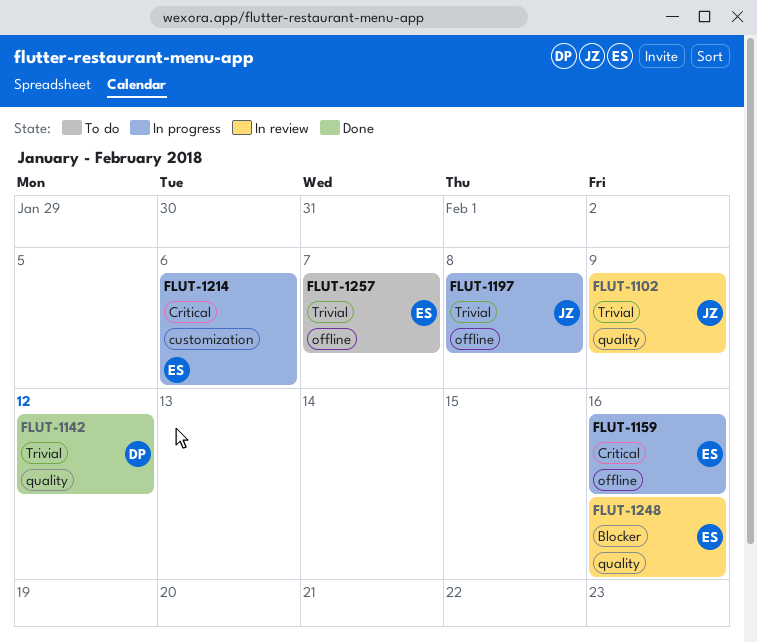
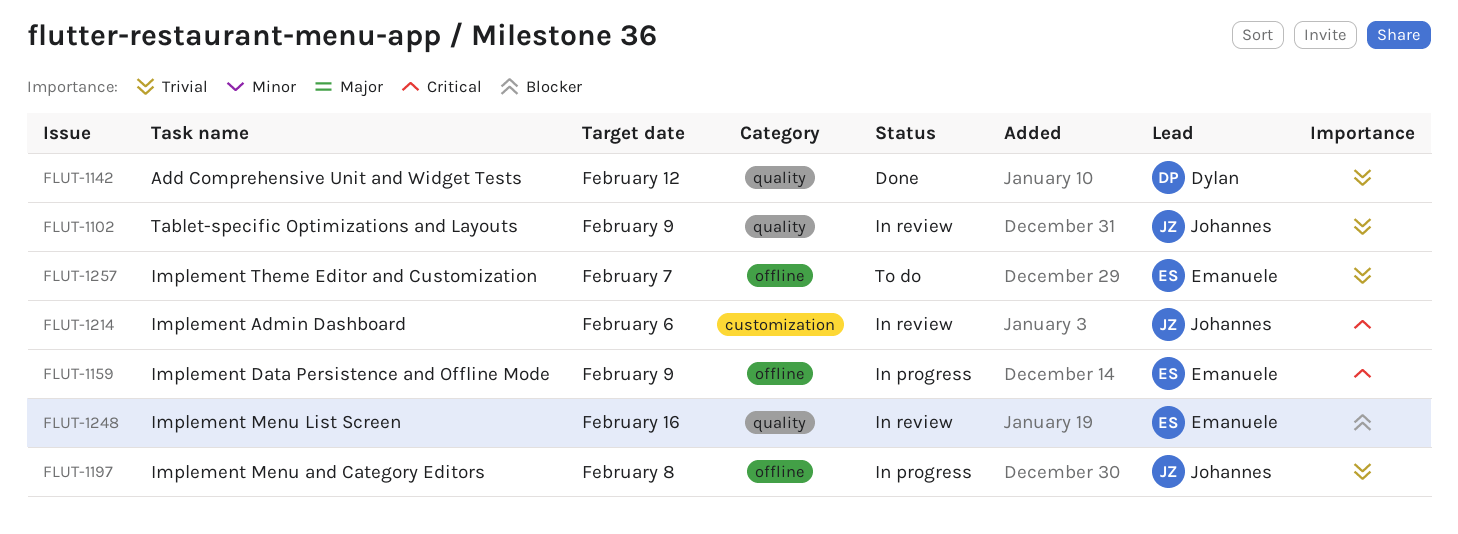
FLUT-1159, due: Feb 16 -> Feb 9
FLUT-1214, status: In progress -> In review
FLUT-1214, owner: Emanuele -> Johannes

